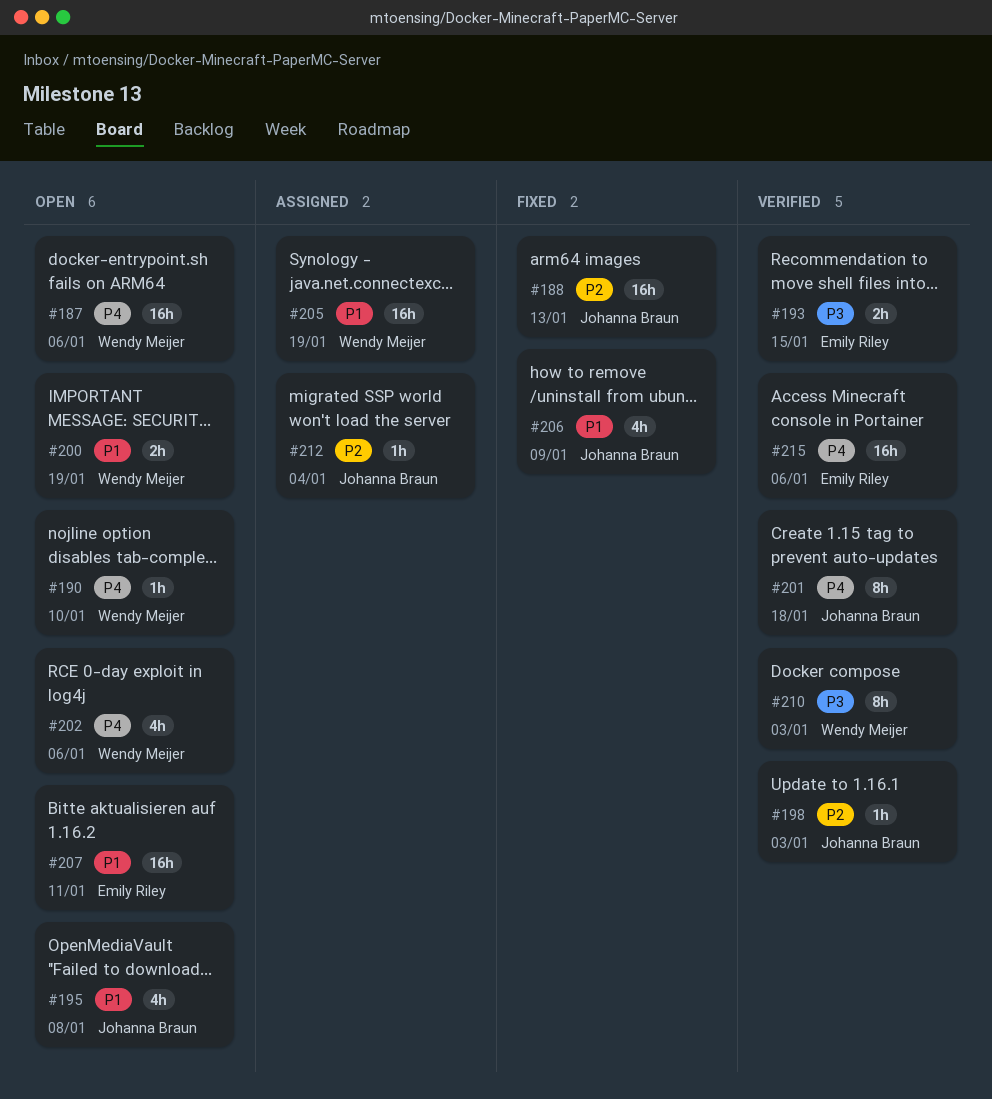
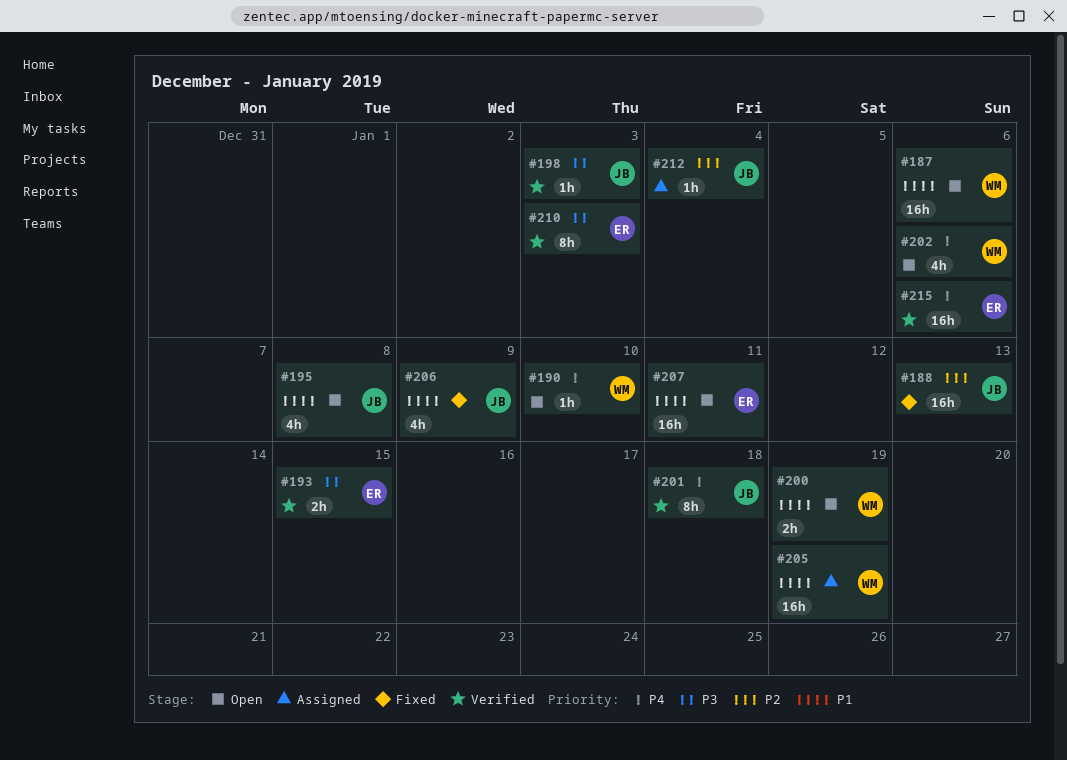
#187, priority: P4 -> P1
#198, priority: P2 -> P3
#210, owner: Wendy Meijer -> Emily Riley

